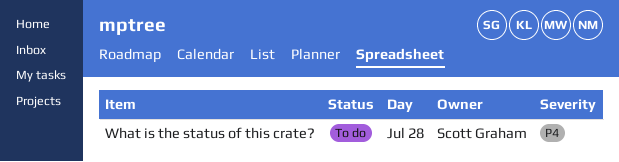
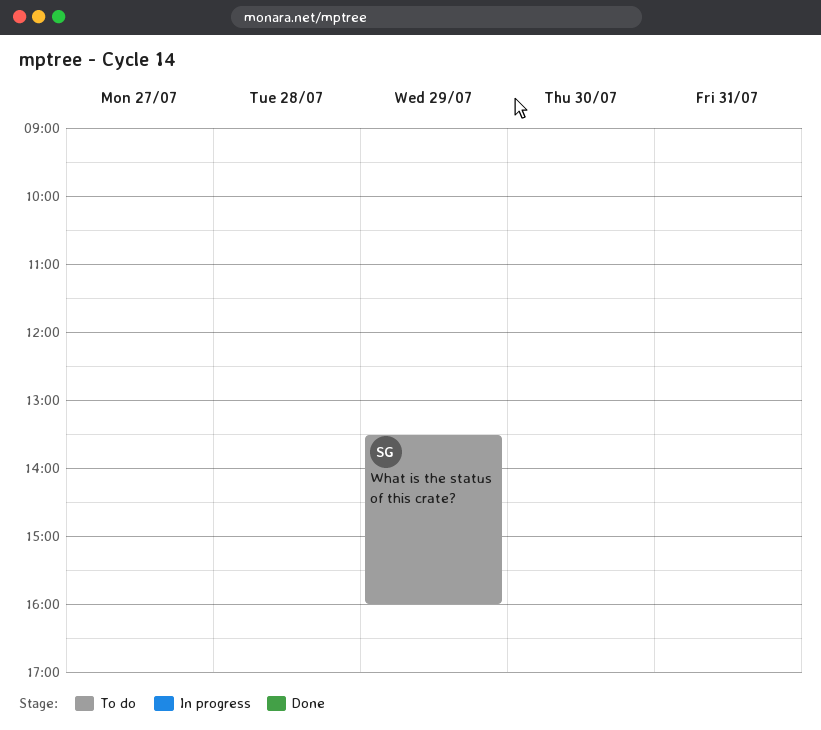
What is the status of this crate?, day: Jul 28 -> Jul 29

